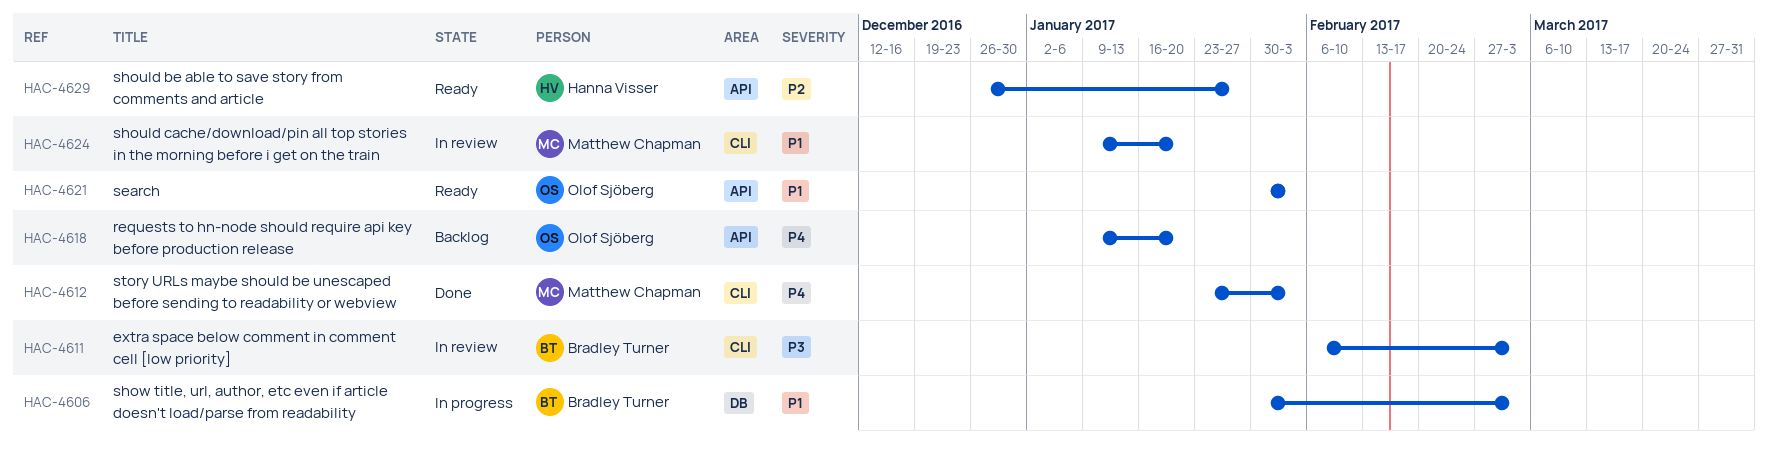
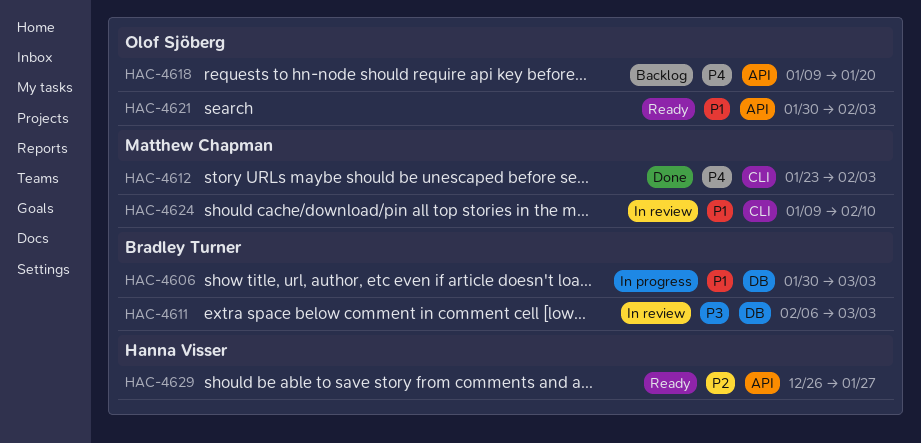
HAC-4611, label: CLI -> DB
HAC-4624, due: Jan 20 -> Feb 10

